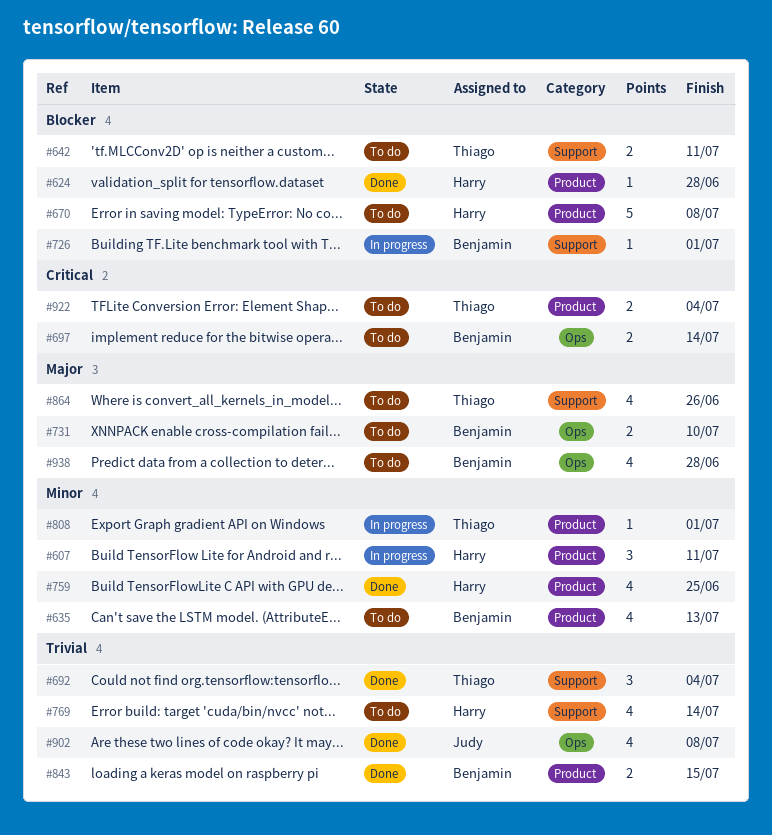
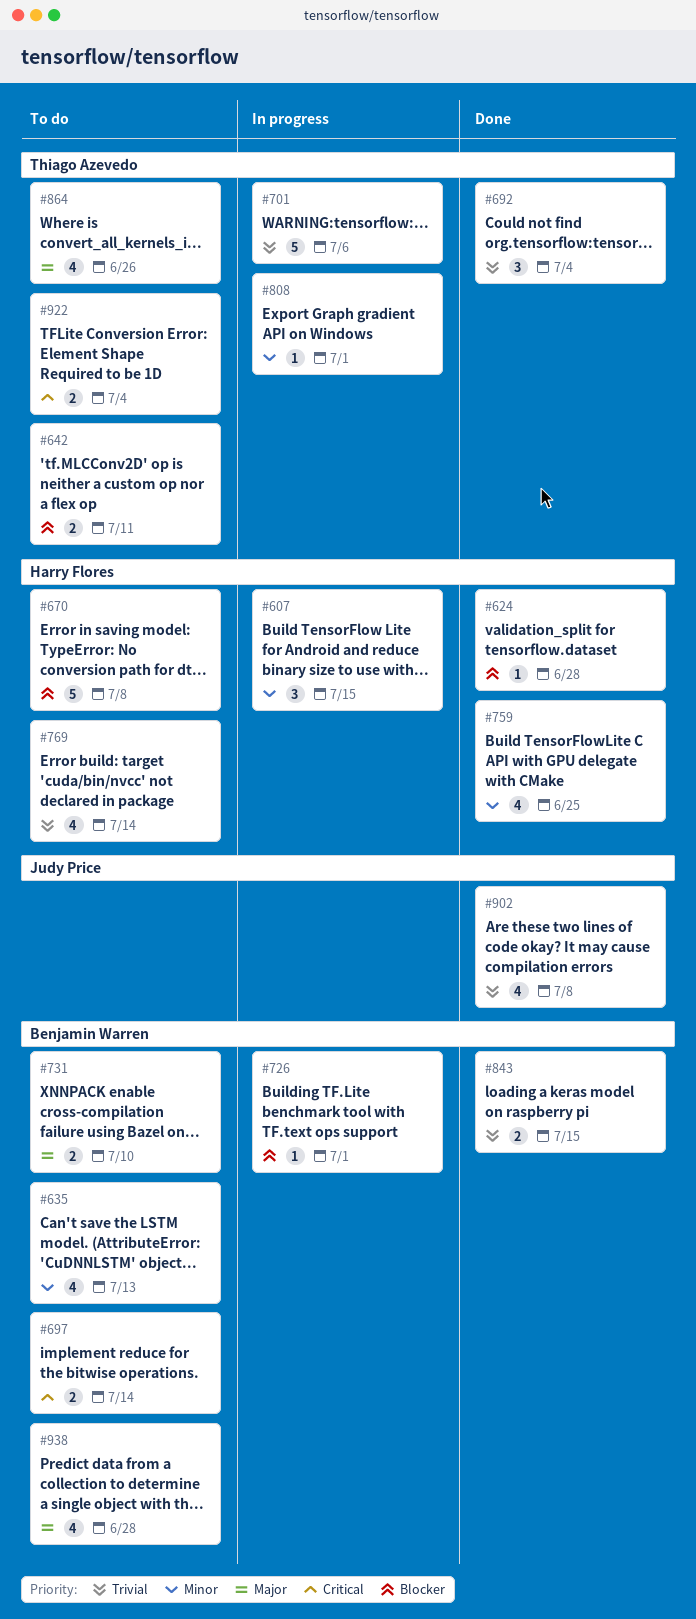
#607, due: Jul 11 -> Jul 15
#701: none -> present

